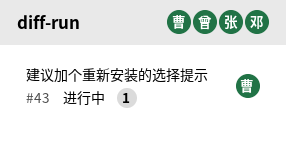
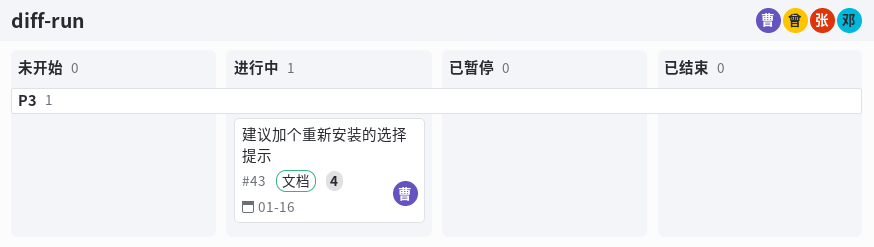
#43, estimate: 1 -> 4

